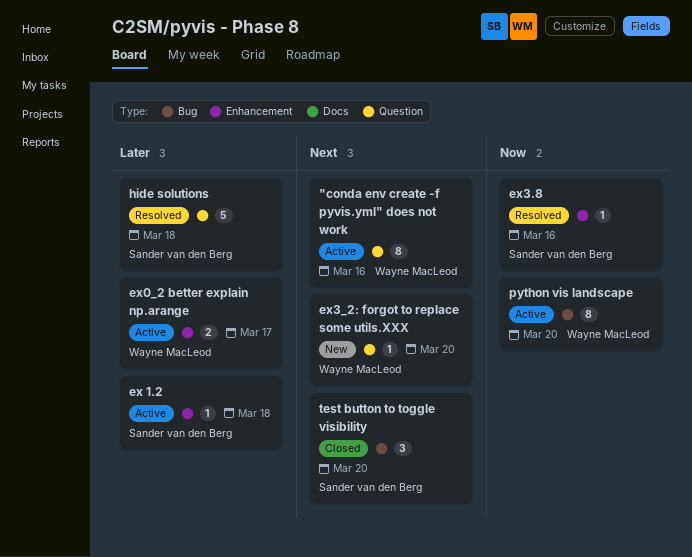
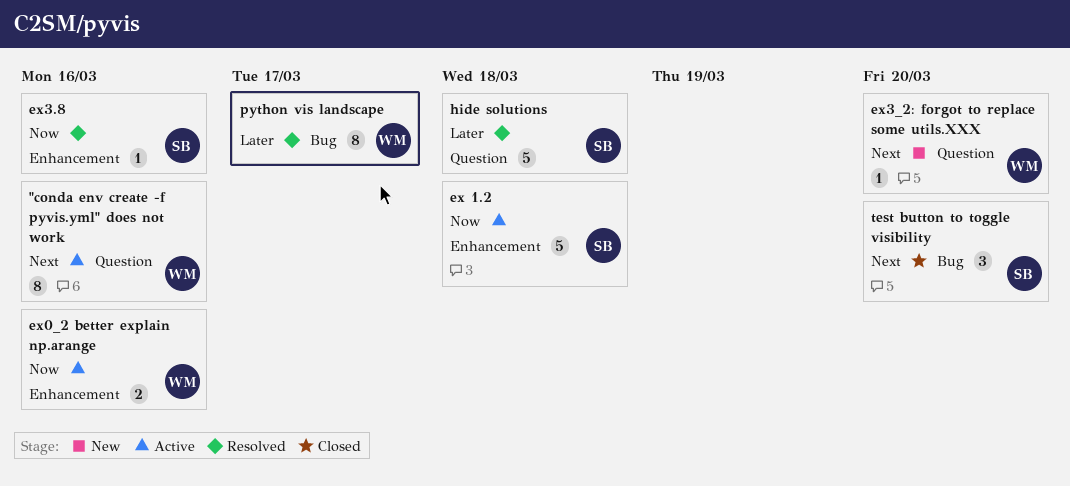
ex 1.2, priority: Later -> Now
ex 1.2, estimate: 1 -> 5
ex0_2 better explain np.arange, priority: Later -> Now
ex0_2 better explain np.arange, due: Mar 17 -> Mar 16
python vis landscape, status: Active -> Resolved
python vis landscape, priority: Now -> Later
python vis landscape, due: Mar 20 -> Mar 17

